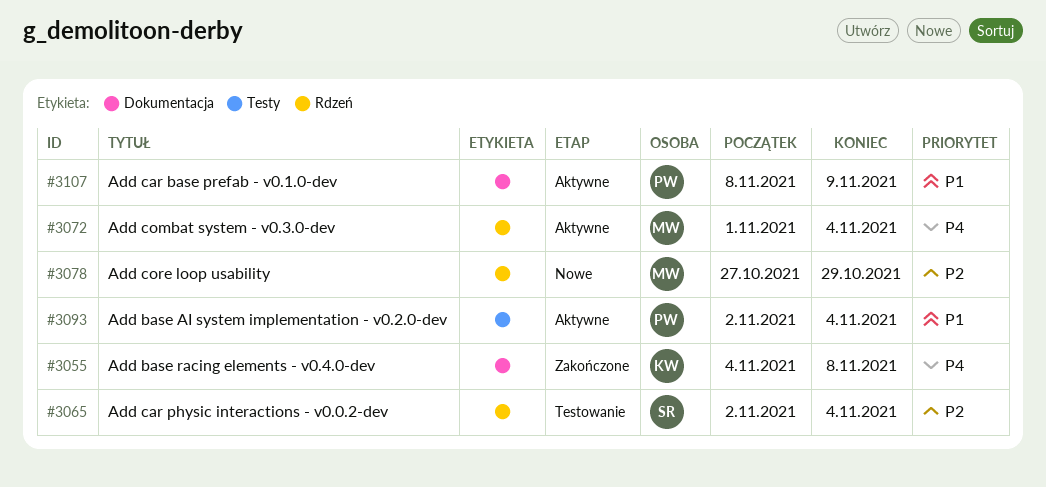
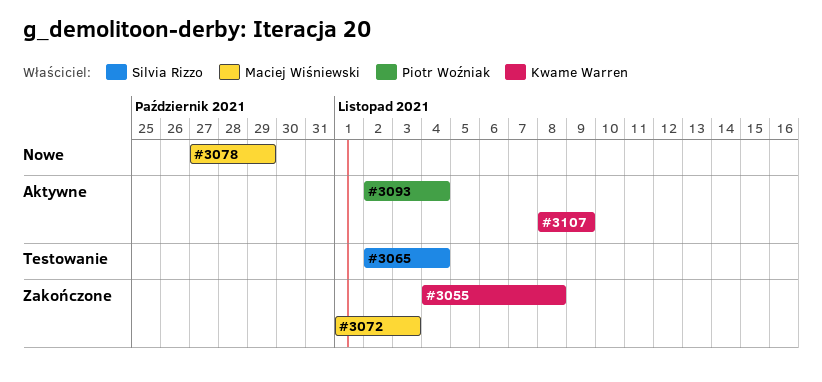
#3072, status: Aktywne -> Zakończone
#3072, due: Nov 4 -> Nov 3
#3107, owner: Piotr Woźniak -> Kwame Warren

